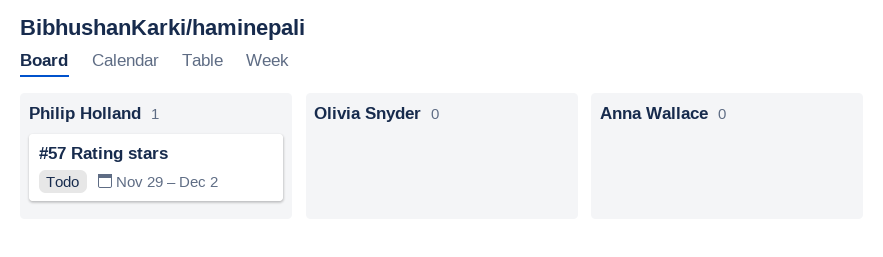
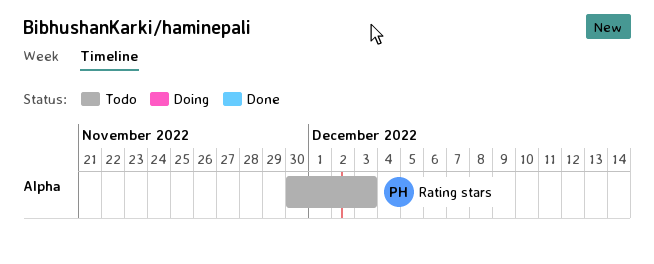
Rating stars, start: Nov 29 -> Nov 30
Rating stars, due: Dec 2 -> Dec 3

